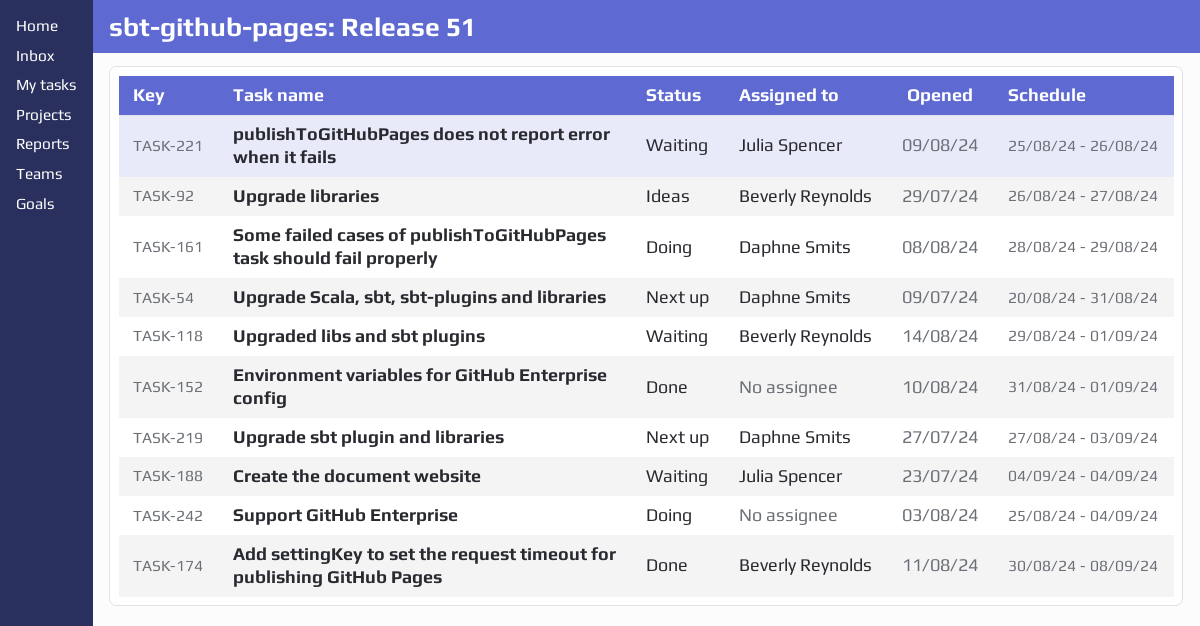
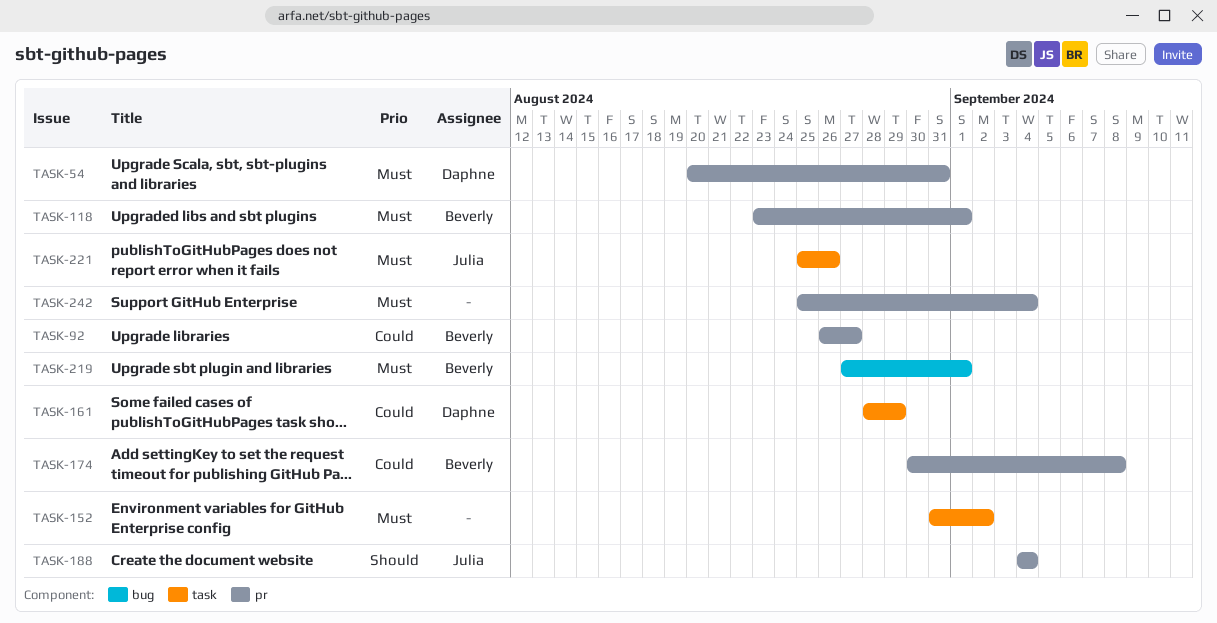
TASK-118, start: Aug 29 -> Aug 23
TASK-152, due: Sep 1 -> Sep 2
TASK-219, owner: Daphne Smits -> Beverly Reynolds
TASK-219, due: Sep 3 -> Sep 1

